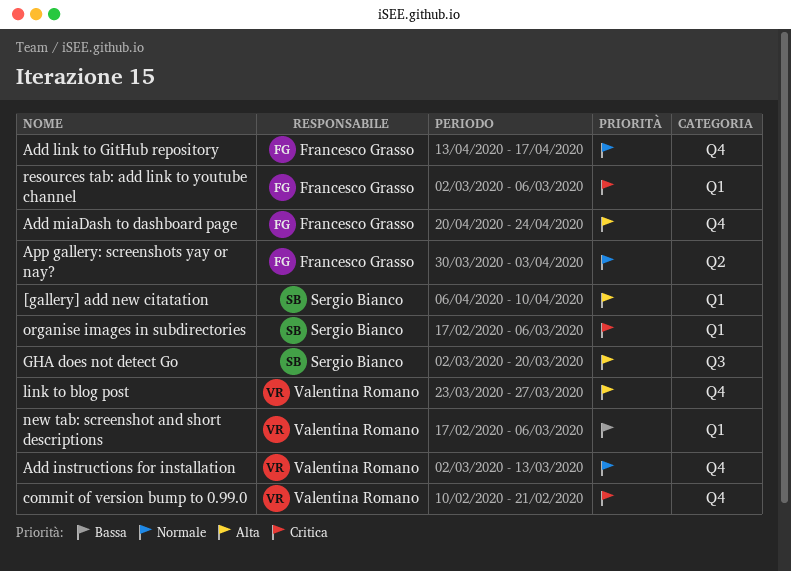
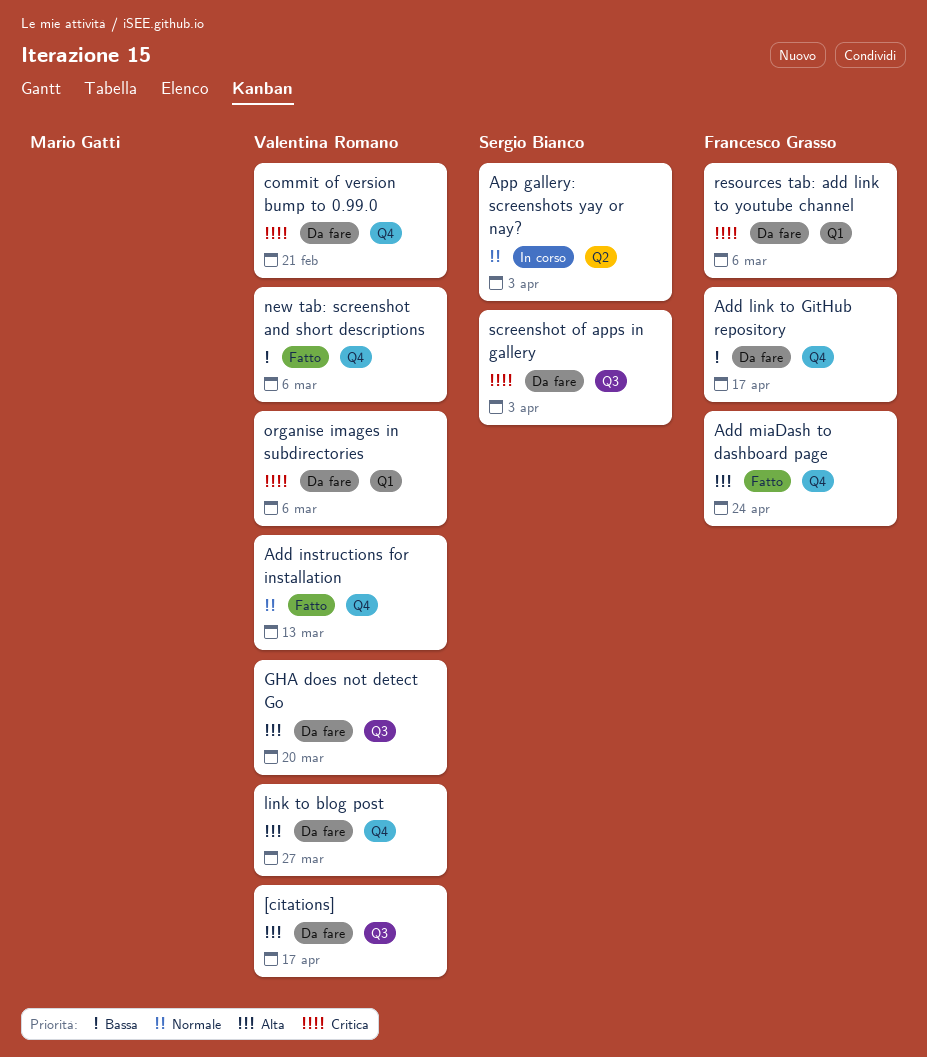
[citations]: none -> present
[gallery] add new citatation: present -> none
Add link to GitHub repository, priority: Normale -> Bassa
App gallery: screenshots yay or nay?, owner: Francesco Grasso -> Sergio Bianco
GHA does not detect Go, owner: Sergio Bianco -> Valentina Romano
new tab: screenshot and short descriptions, label: Q1 -> Q4
organise images in subdirectories, owner: Sergio Bianco -> Valentina Romano
screenshot of apps in gallery: none -> present

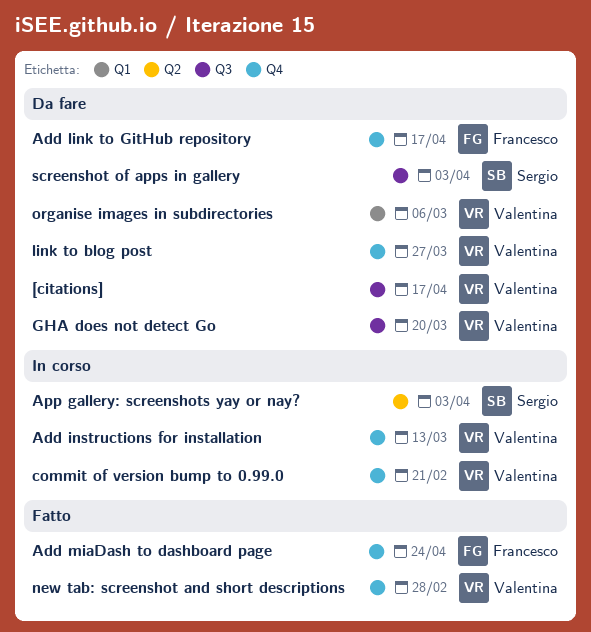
Add instructions for installation, status: Fatto -> In corso
commit of version bump to 0.99.0, status: Da fare -> In corso
new tab: screenshot and short descriptions, due: Mar 6 -> Feb 28
resources tab: add link to youtube channel: present -> none

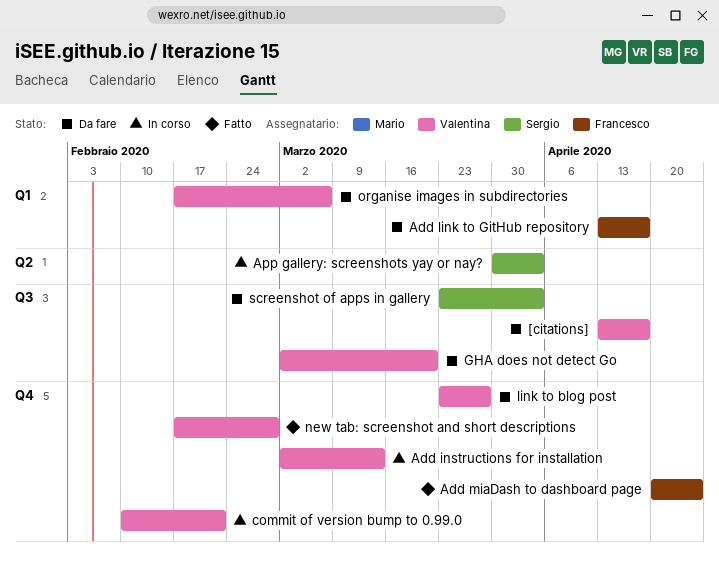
Add link to GitHub repository, label: Q4 -> Q1

